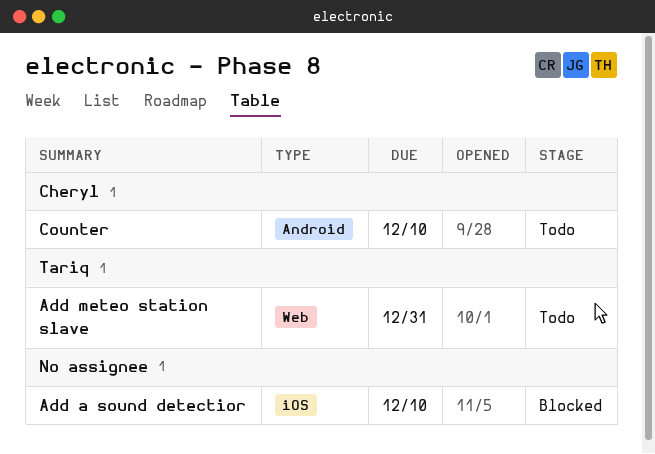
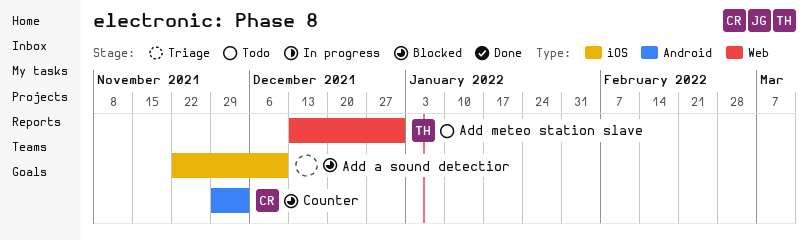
Counter, status: Todo -> Blocked
Counter, due: Dec 10 -> Dec 3

